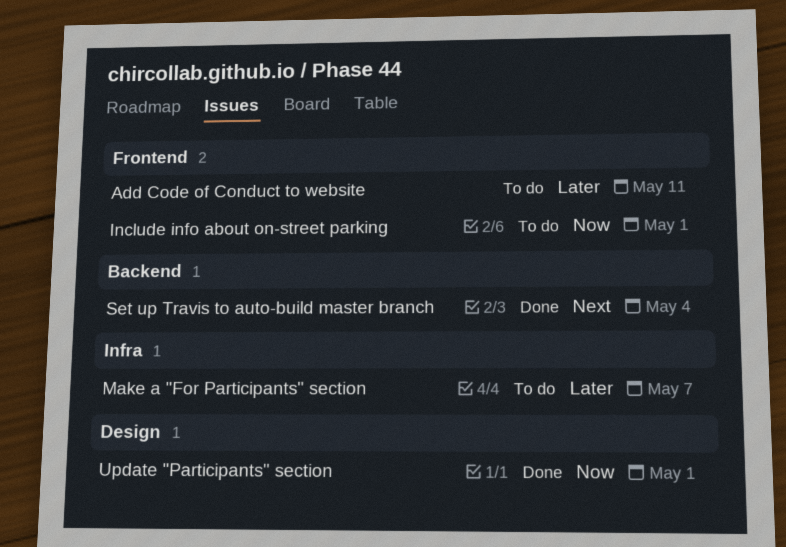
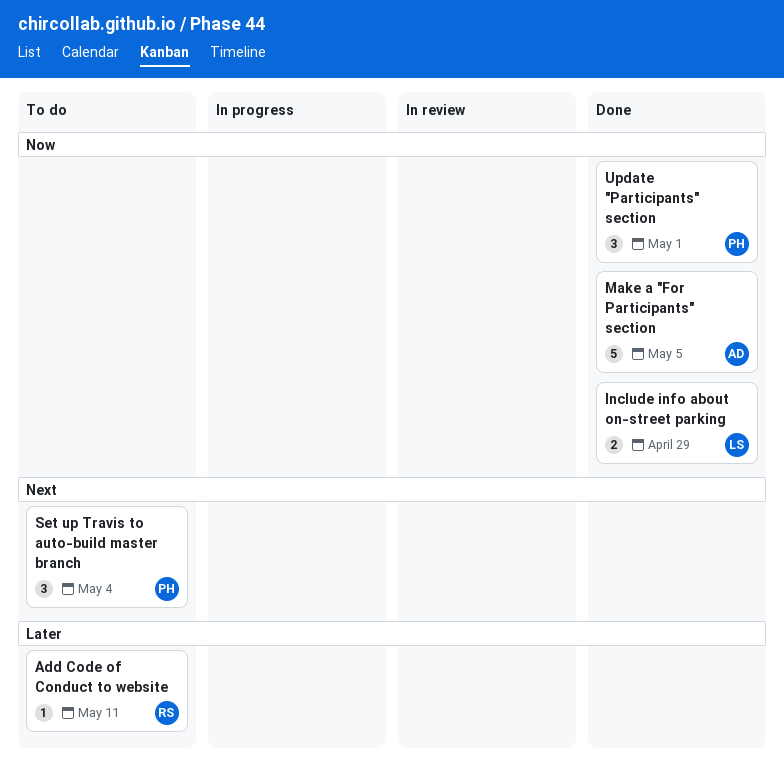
Include info about on-street parking, status: To do -> Done
Include info about on-street parking, due: May 1 -> Apr 29
Make a "For Participants" section, status: To do -> Done
Make a "For Participants" section, priority: Later -> Now
Make a "For Participants" section, due: May 7 -> May 5
Set up Travis to auto-build master branch, status: Done -> To do

